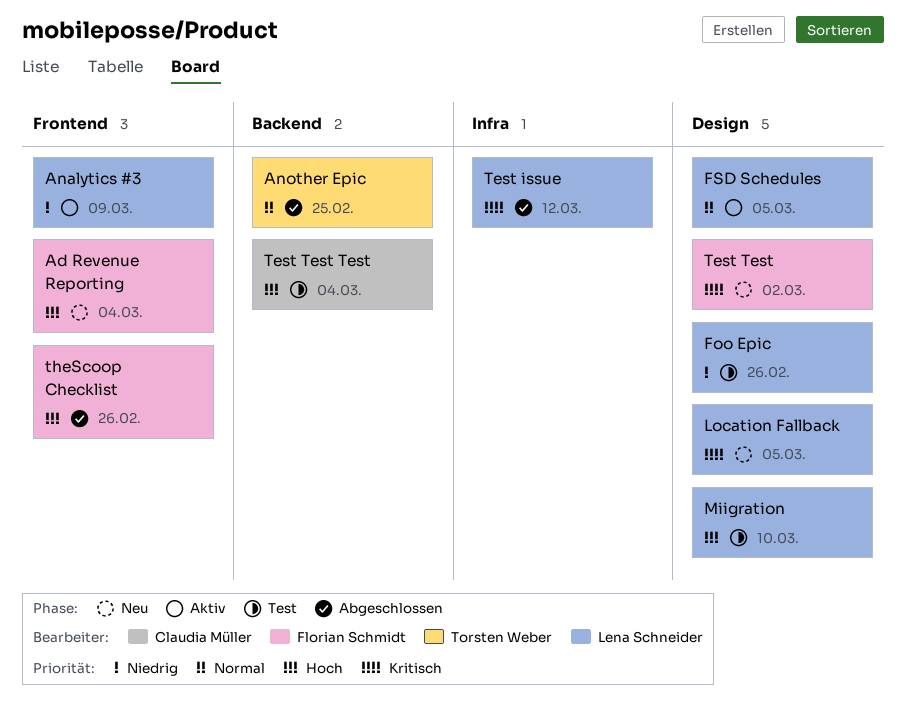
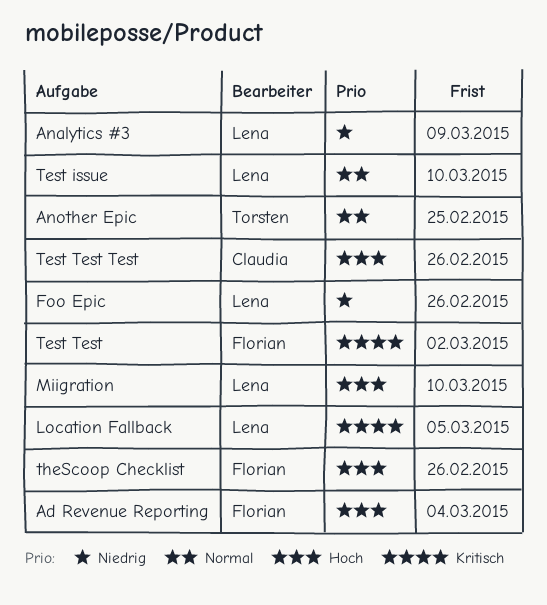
FSD Schedules: present -> none
Test issue, priority: Kritisch -> Normal
Test issue, due: Mar 12 -> Mar 10
Test Test Test, due: Mar 4 -> Feb 26

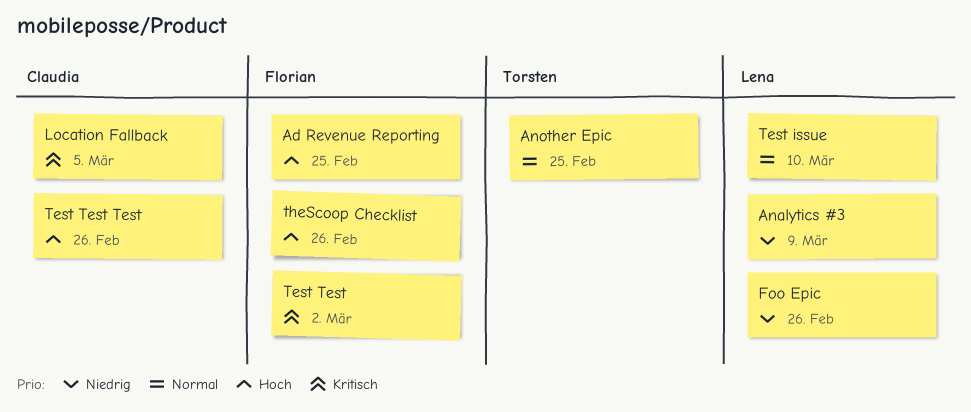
Ad Revenue Reporting, due: Mar 4 -> Feb 25
Location Fallback, owner: Lena -> Claudia
Miigration: present -> none

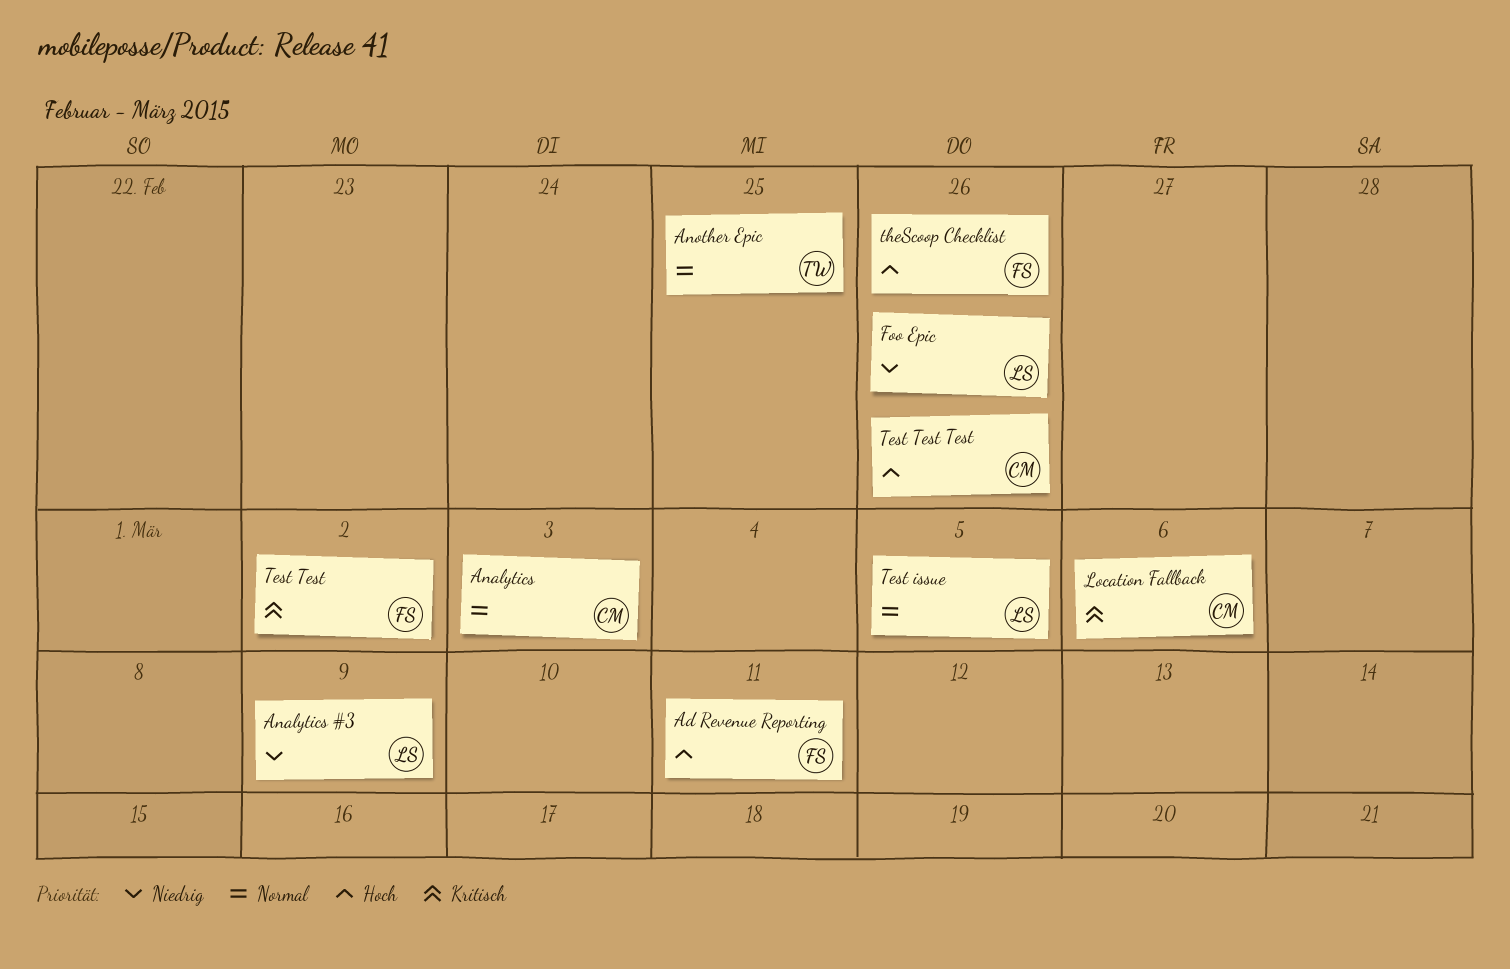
Ad Revenue Reporting, due: Feb 25 -> Mar 11
Analytics: none -> present
Location Fallback, due: Mar 5 -> Mar 6
Test issue, due: Mar 10 -> Mar 5

